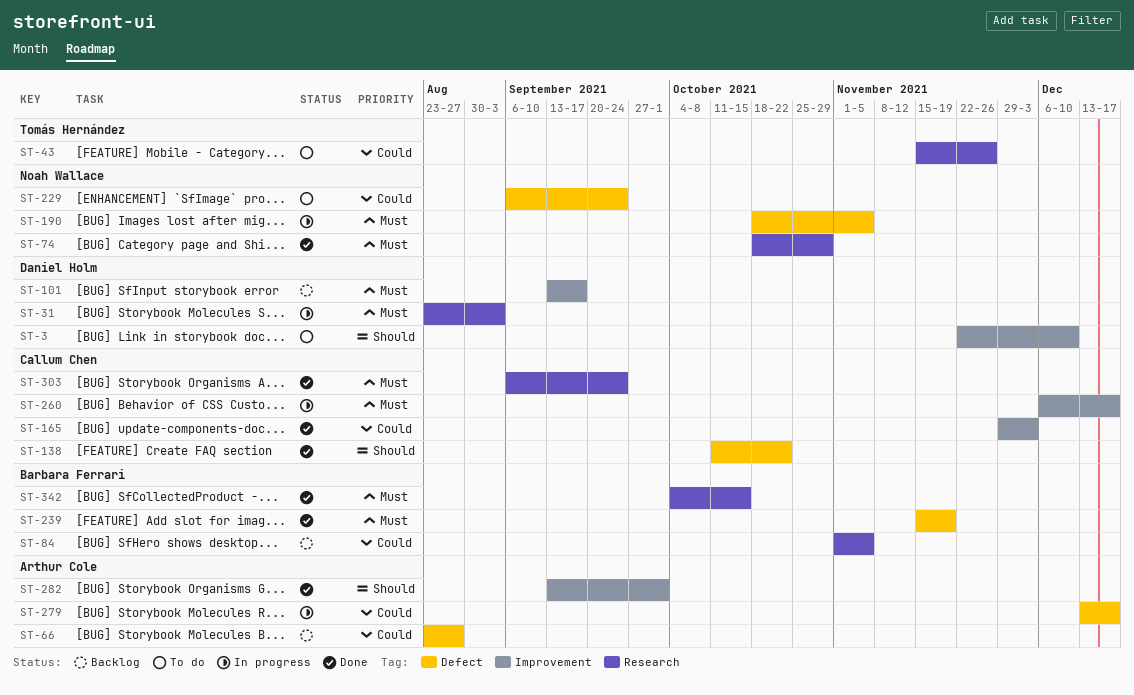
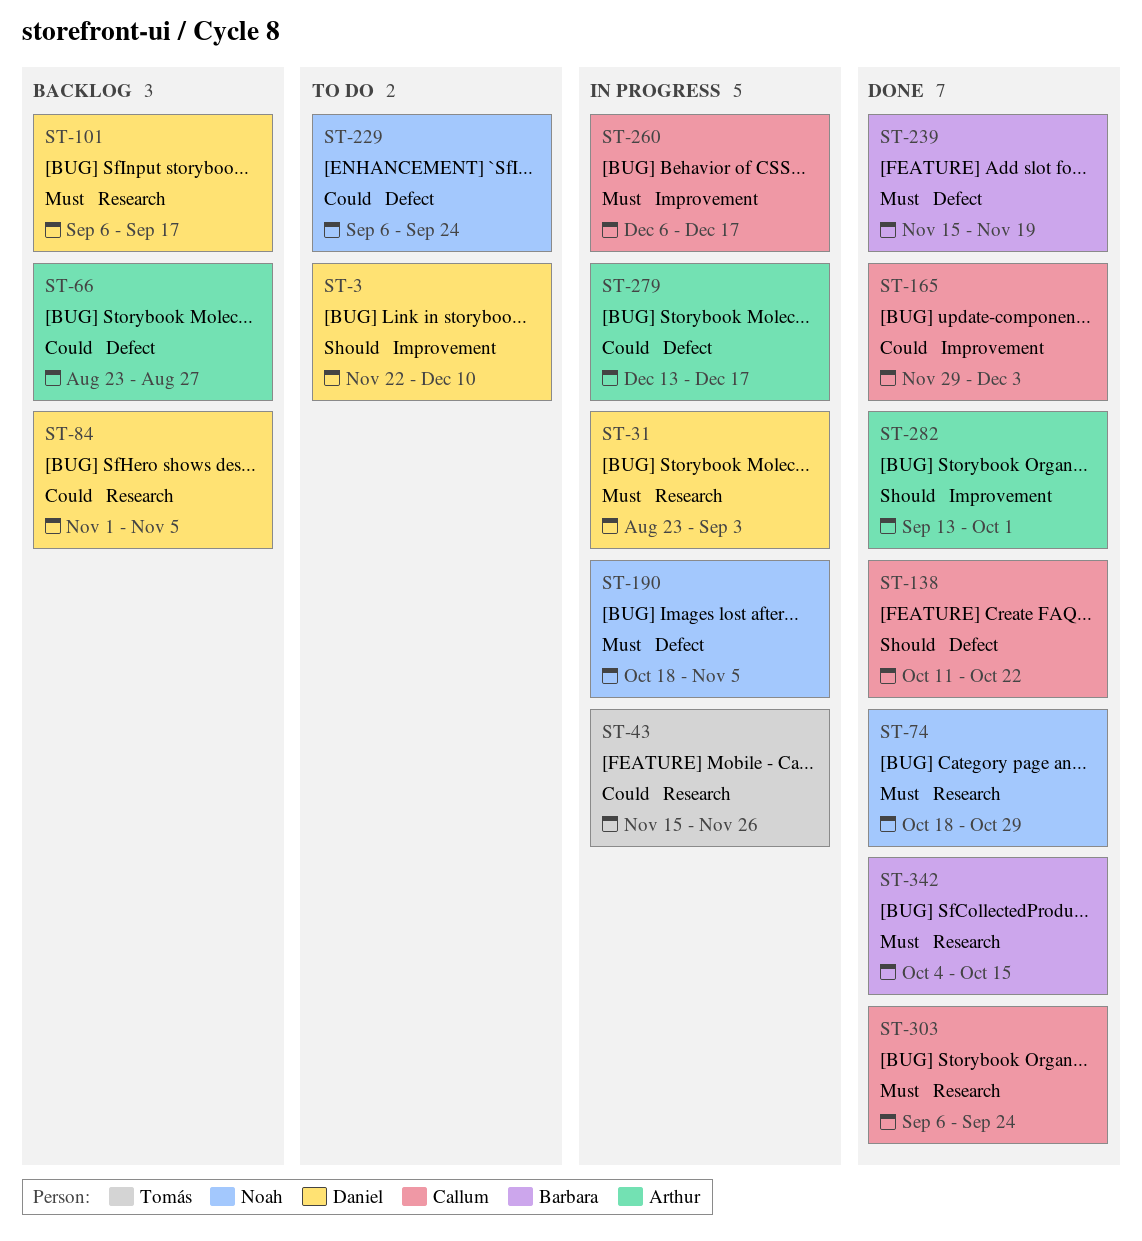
ST-43, status: To do -> In progress
ST-84, owner: Barbara Ferrari -> Daniel Holm
ST-101, label: Improvement -> Research
ST-101, start: Sep 13 -> Sep 6

